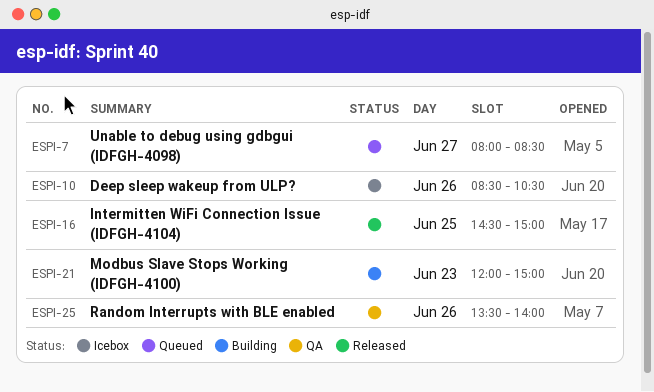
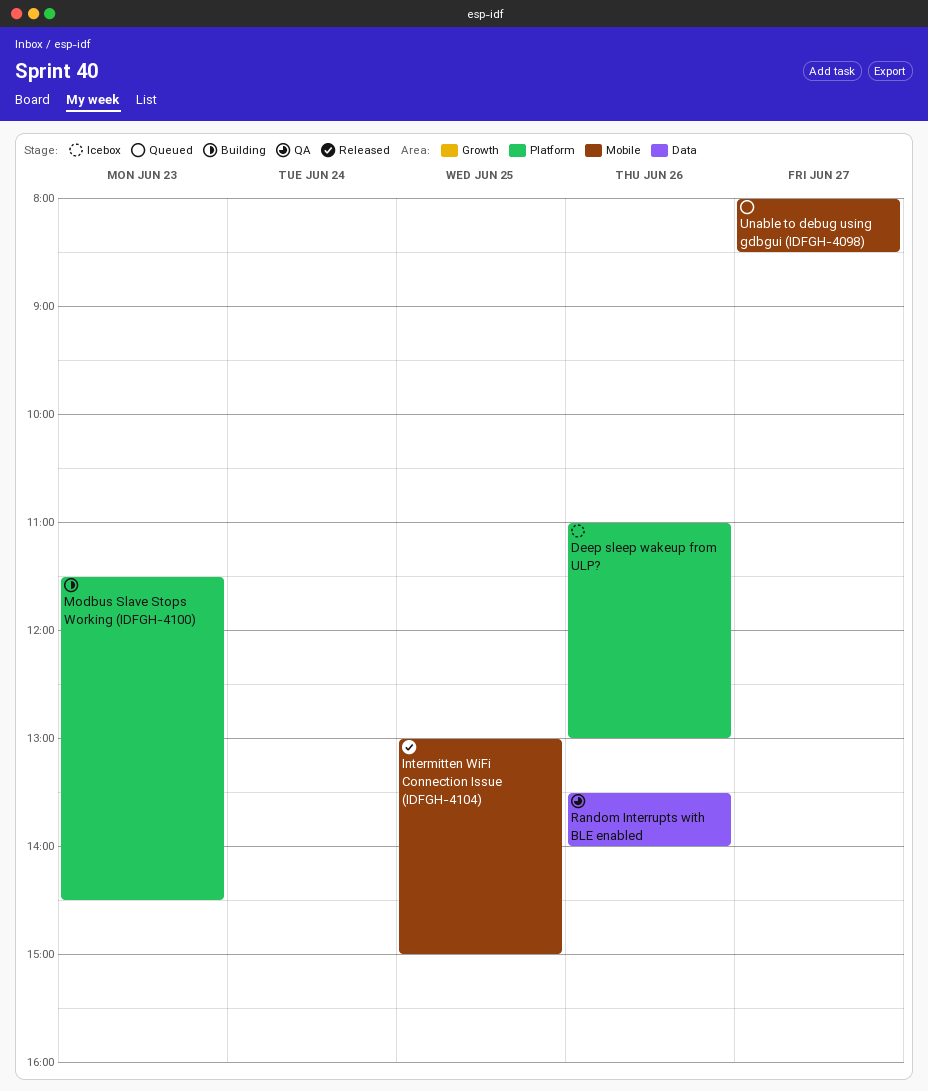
Deep sleep wakeup from ULP?, begins: 08:30 -> 11:00
Deep sleep wakeup from ULP?, ends: 10:30 -> 13:00
Intermitten WiFi Connection Issue (IDFGH-4104), begins: 14:30 -> 13:00
Modbus Slave Stops Working (IDFGH-4100), begins: 12:00 -> 11:30
Modbus Slave Stops Working (IDFGH-4100), ends: 15:00 -> 14:30

